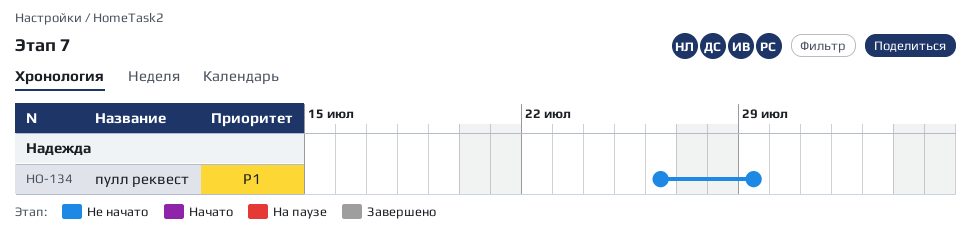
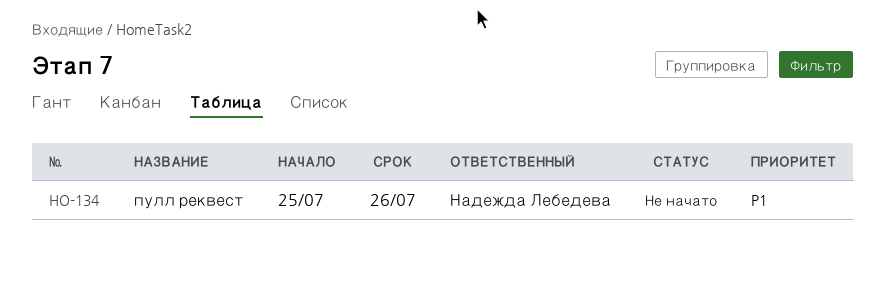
HO-134, start: Jul 26 -> Jul 25
HO-134, due: Jul 29 -> Jul 26

